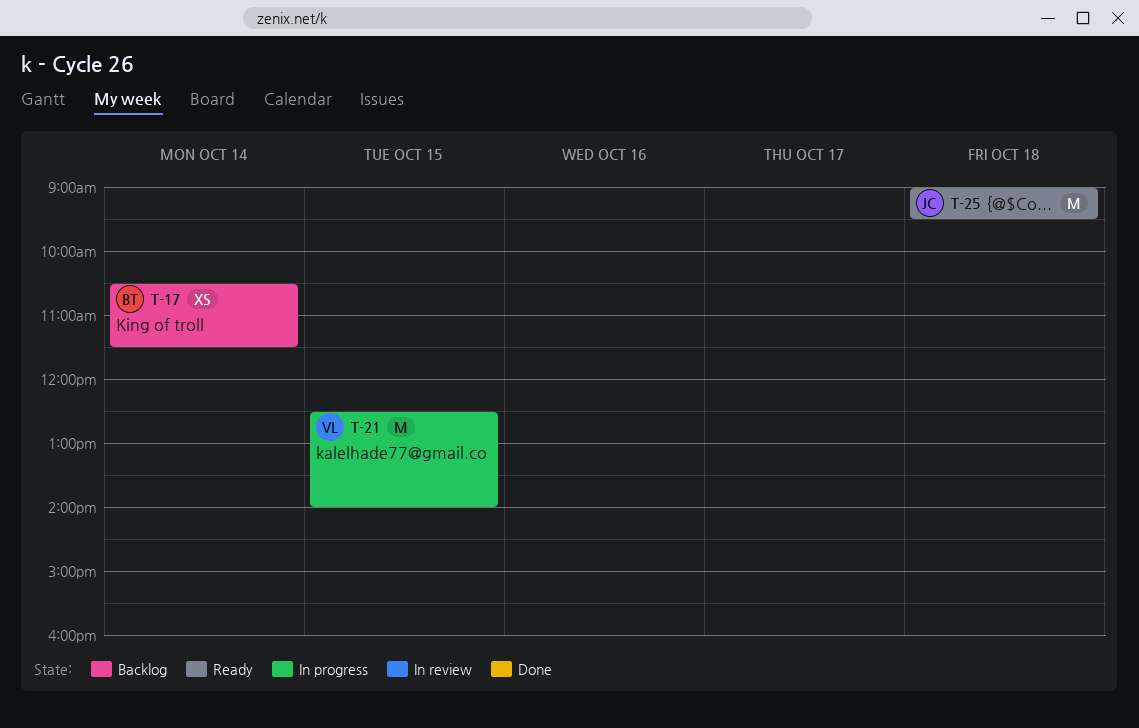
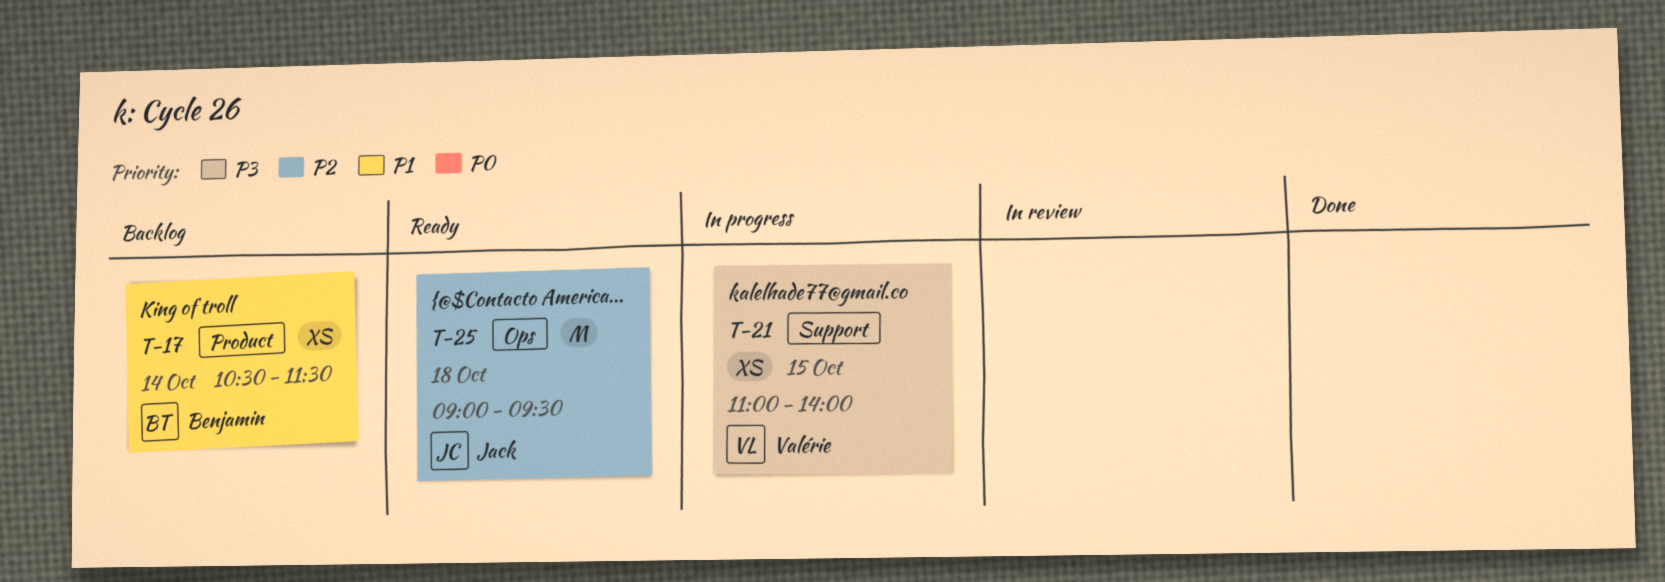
T-21, estimate: M -> XS
T-21, begins: 12:30 -> 11:00

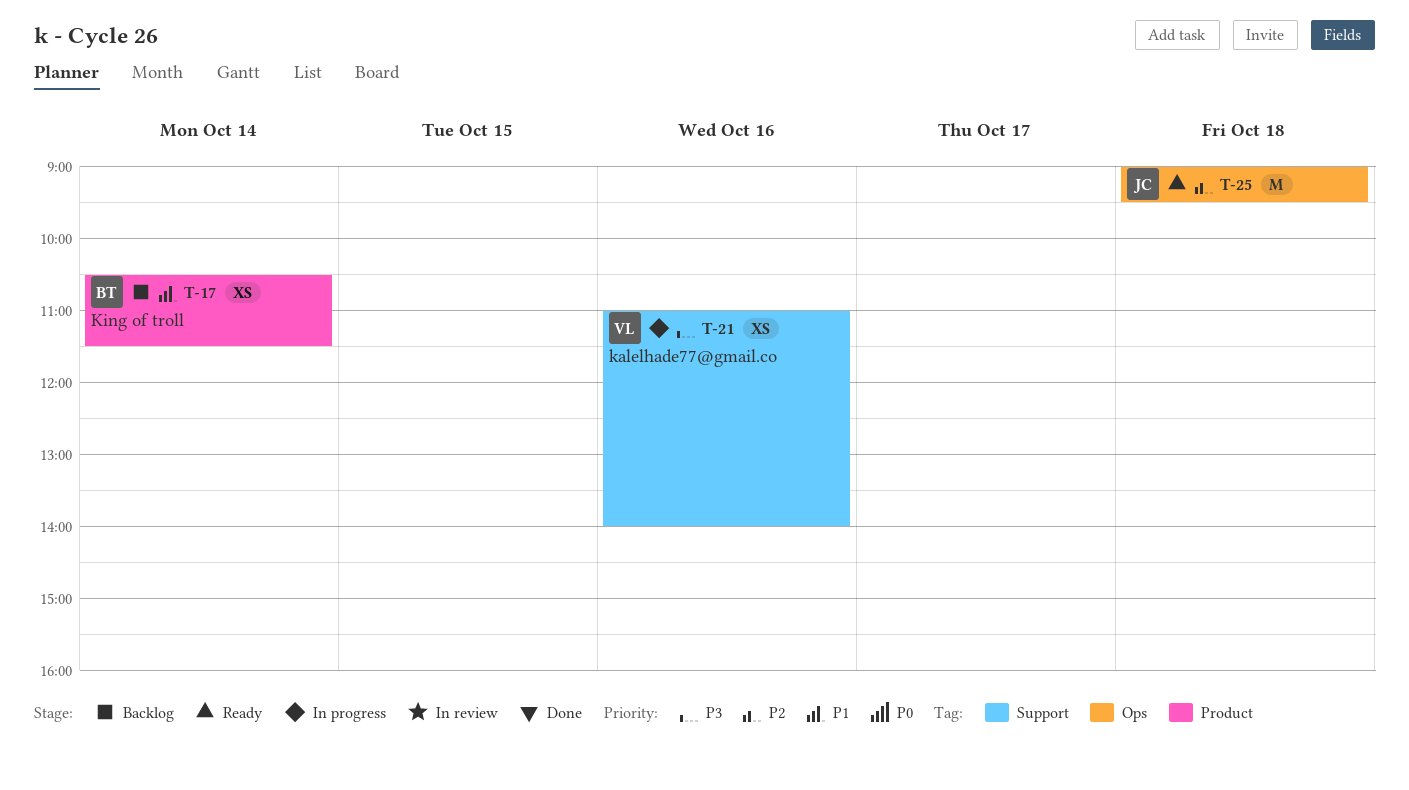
T-21, day: Oct 15 -> Oct 16

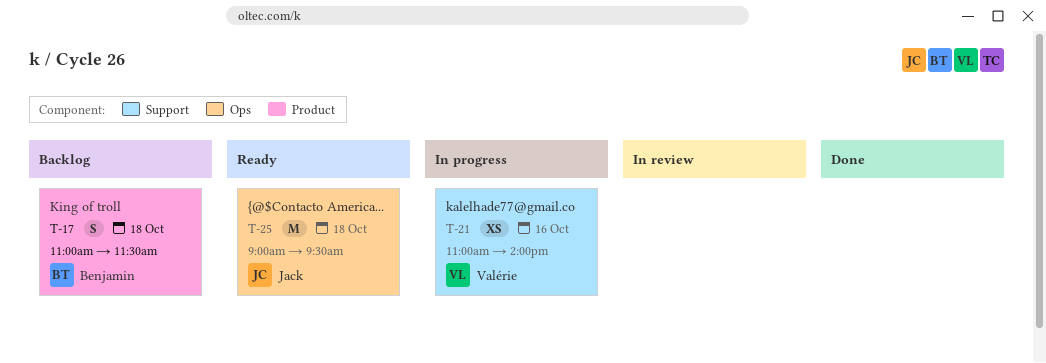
T-17, estimate: XS -> S
T-17, day: Oct 14 -> Oct 18
T-17, begins: 10:30 -> 11:00

